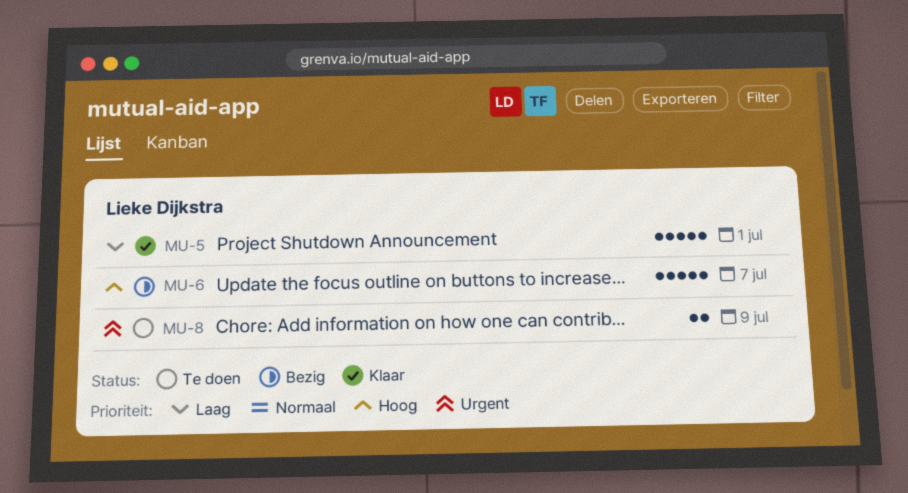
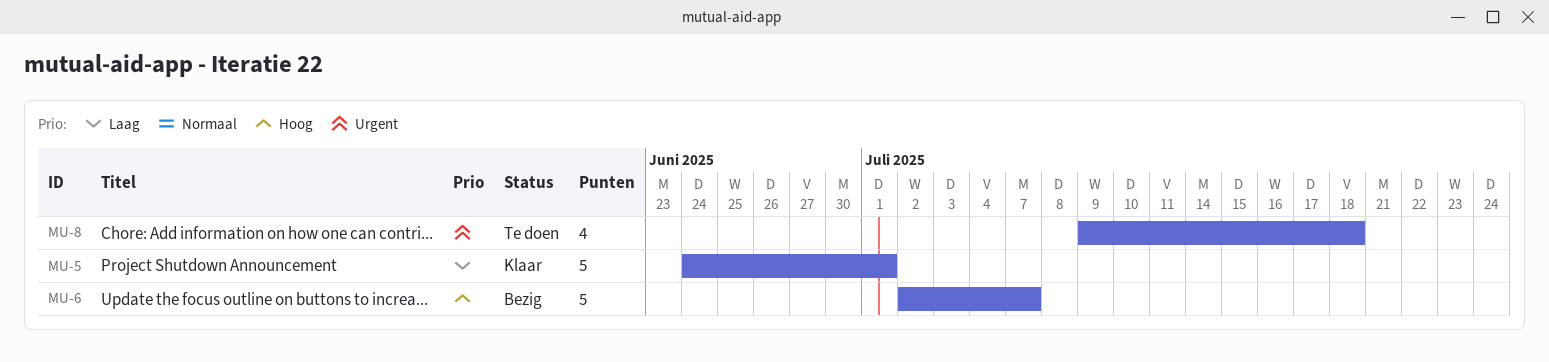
MU-8, estimate: 2 -> 4
MU-8, due: Jul 9 -> Jul 18

